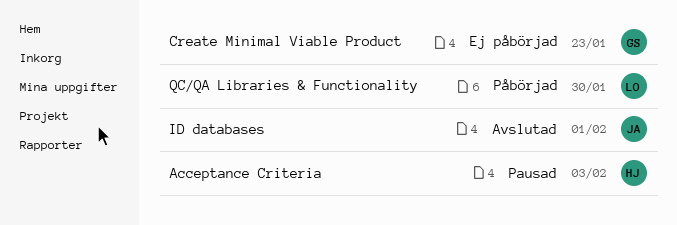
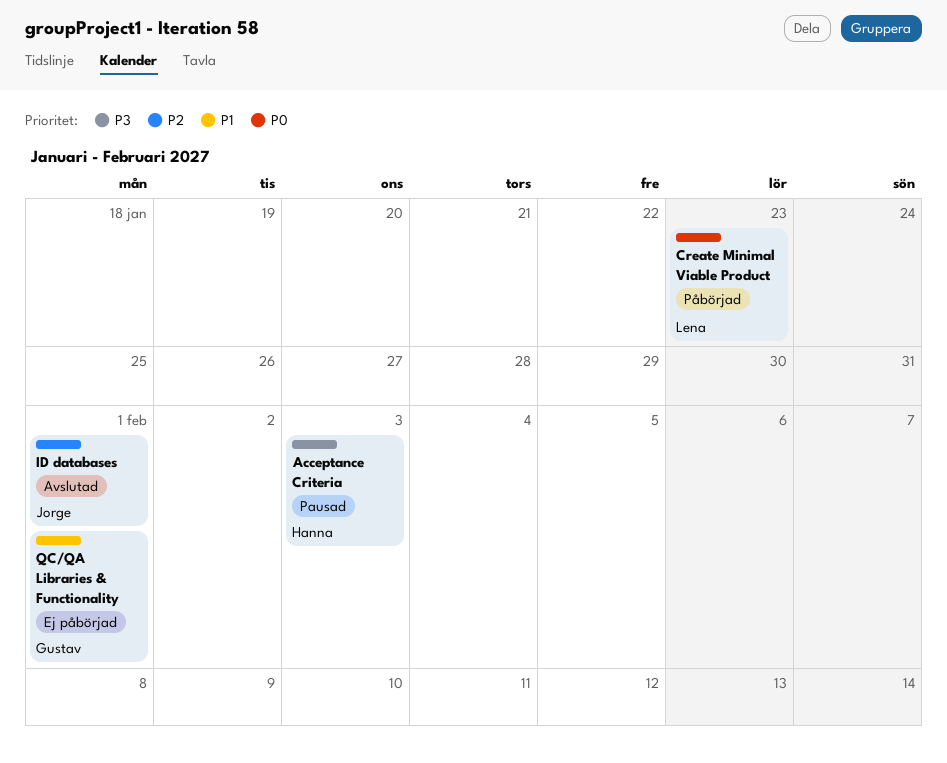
Create Minimal Viable Product, status: Ej påbörjad -> Påbörjad
Create Minimal Viable Product, owner: Gustav -> Lena
QC/QA Libraries & Functionality, status: Påbörjad -> Ej påbörjad
QC/QA Libraries & Functionality, owner: Lena -> Gustav
QC/QA Libraries & Functionality, due: Jan 30 -> Feb 1

